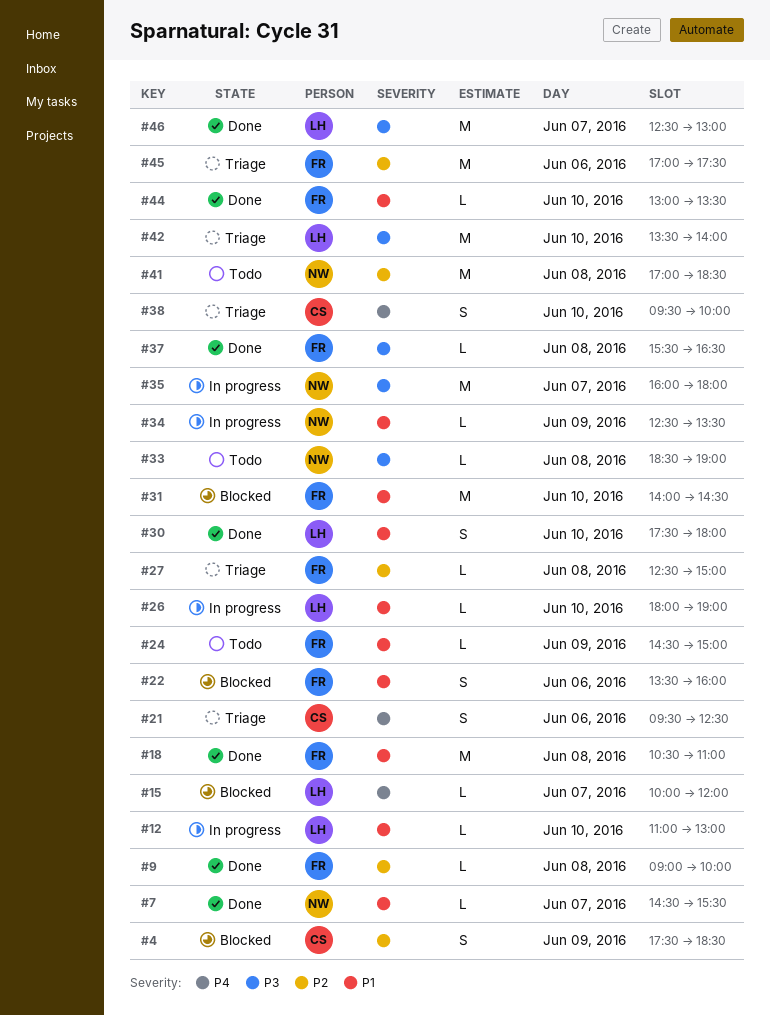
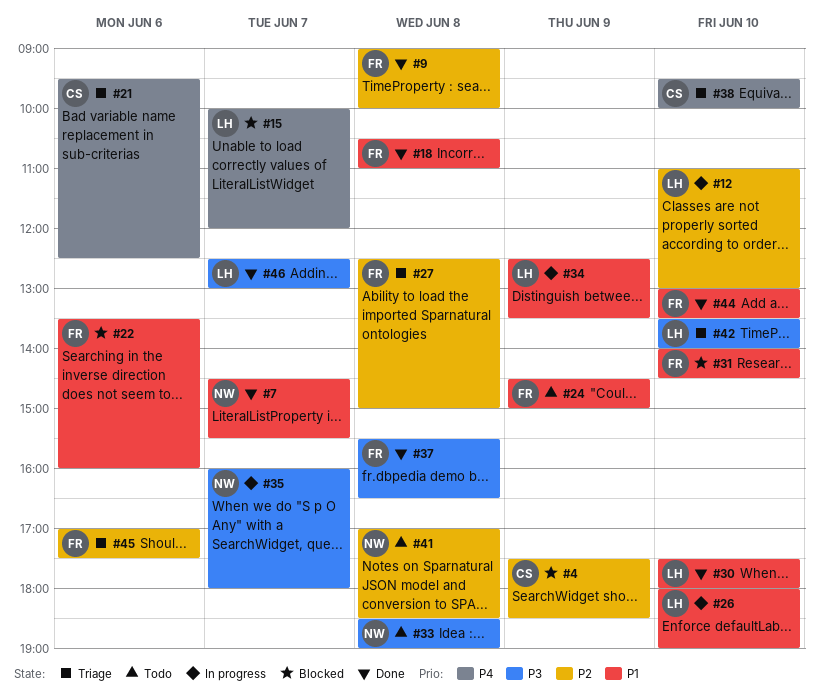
#12, priority: P1 -> P2
#34, owner: NW -> LH

